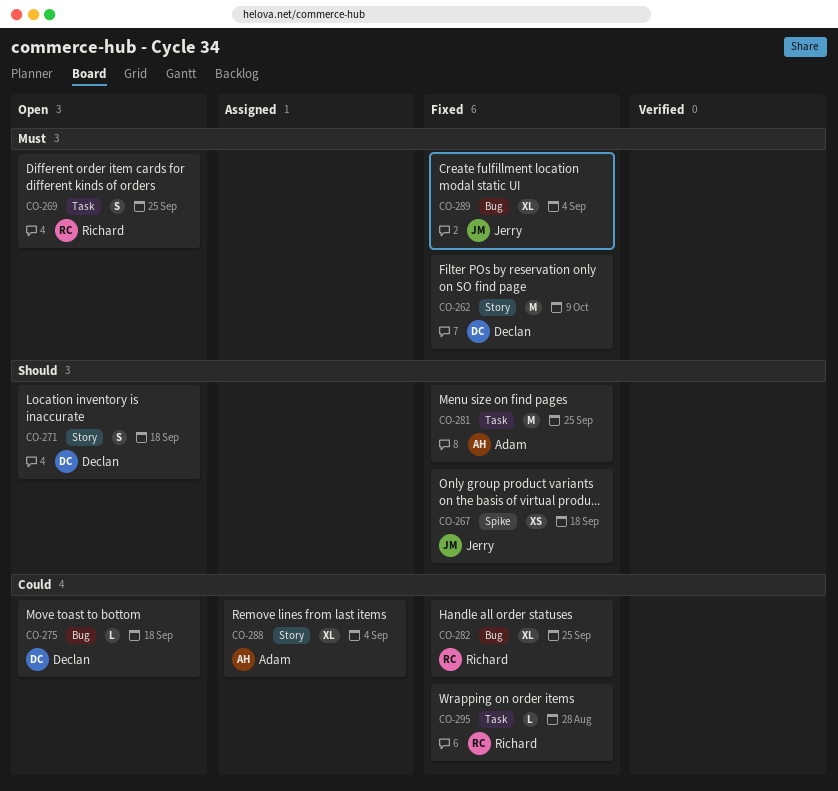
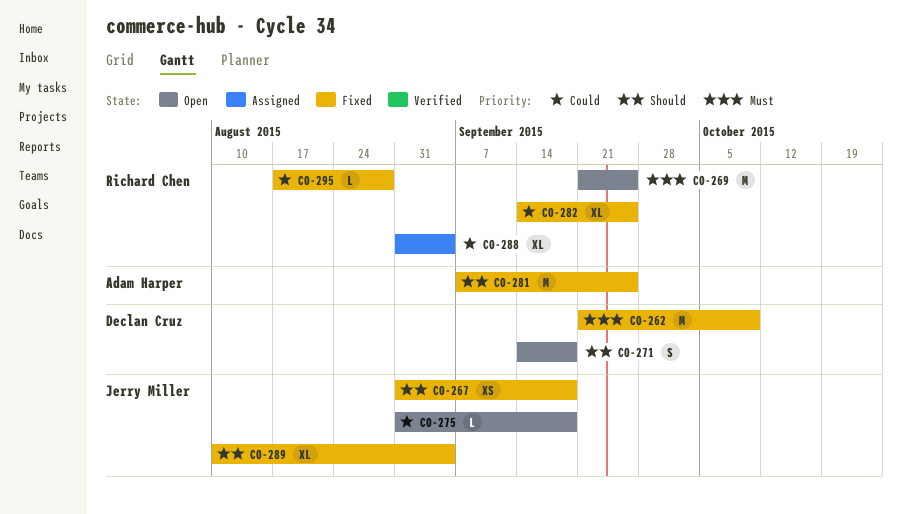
CO-269, estimate: S -> M
CO-275, owner: Declan Cruz -> Jerry Miller
CO-288, owner: Adam Harper -> Richard Chen
CO-289, priority: Must -> Should

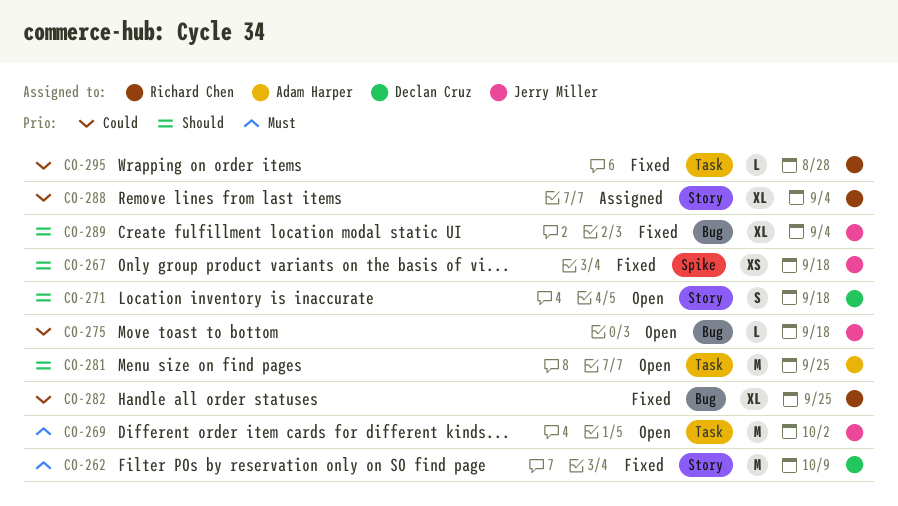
CO-269, owner: Richard Chen -> Jerry Miller
CO-269, due: Sep 25 -> Oct 2
CO-281, status: Fixed -> Open

